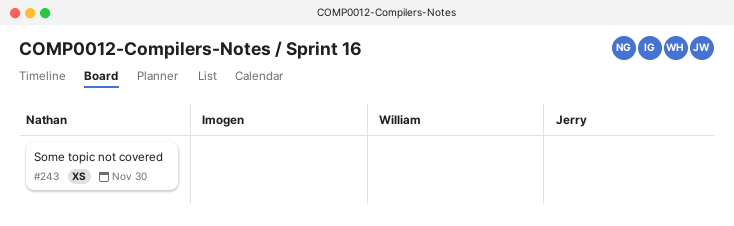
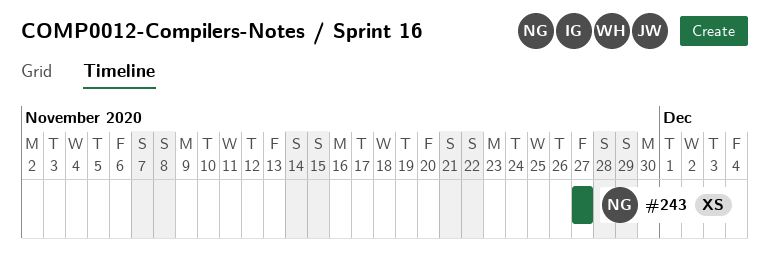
#243, due: Nov 30 -> Nov 27

